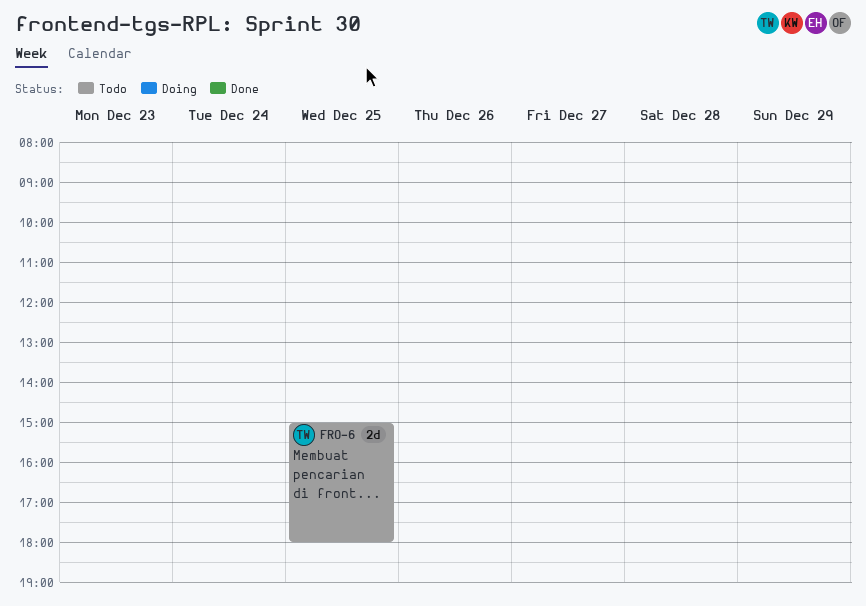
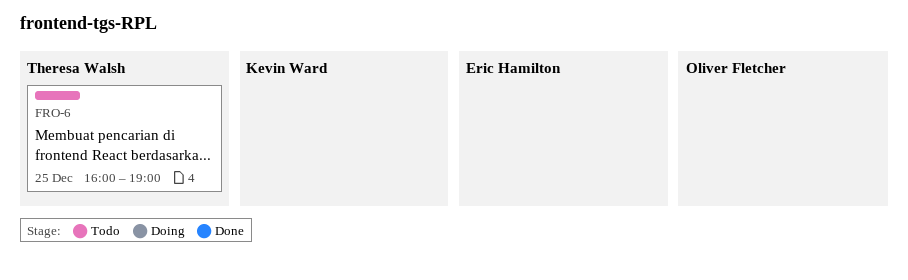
FRO-6, begins: 15:00 -> 16:00
FRO-6, ends: 18:00 -> 19:00

